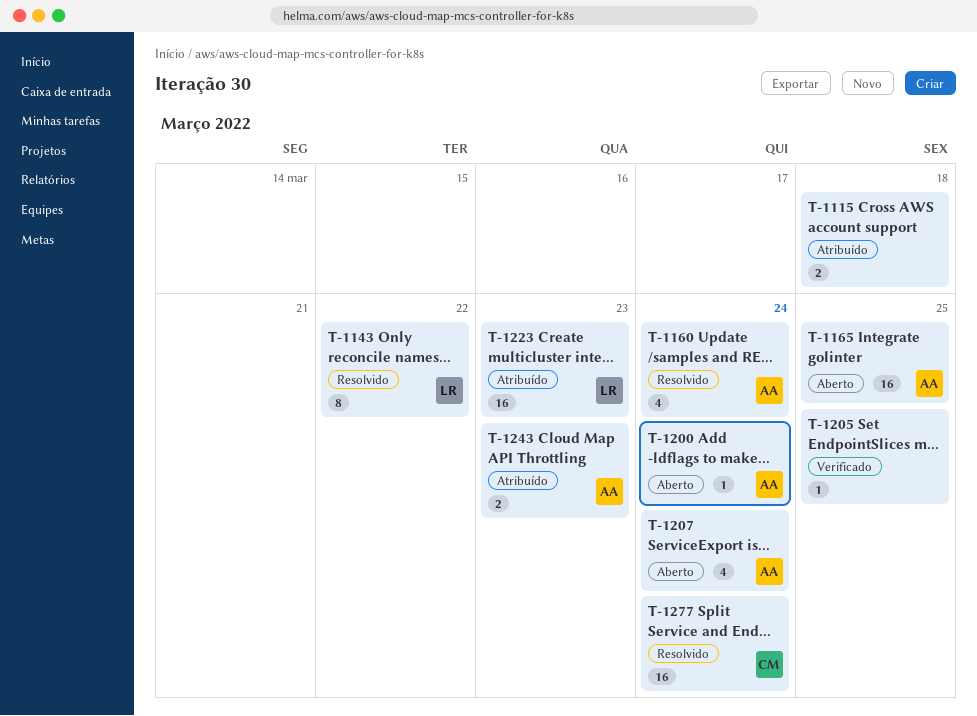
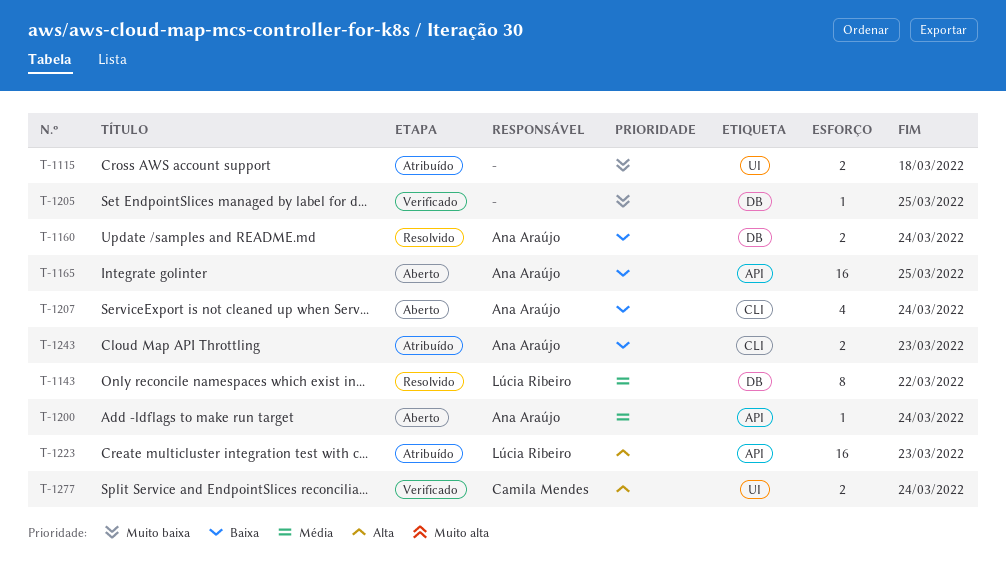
T-1160, estimate: 4 -> 2
T-1277, status: Resolvido -> Verificado
T-1277, estimate: 16 -> 2

